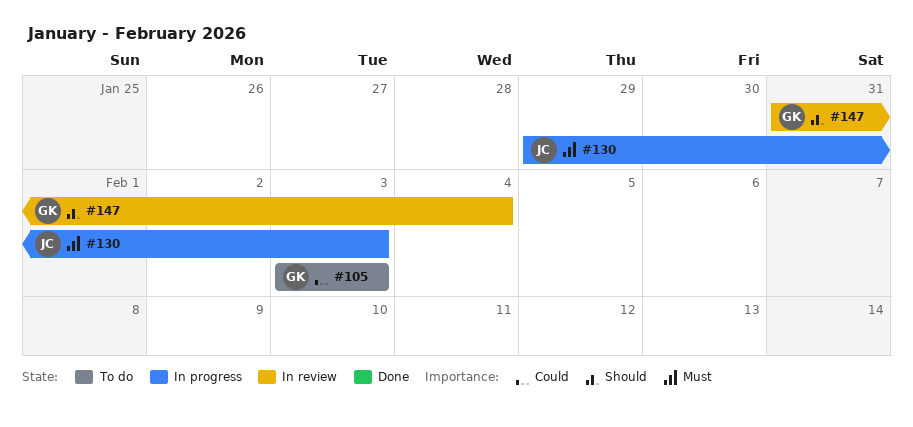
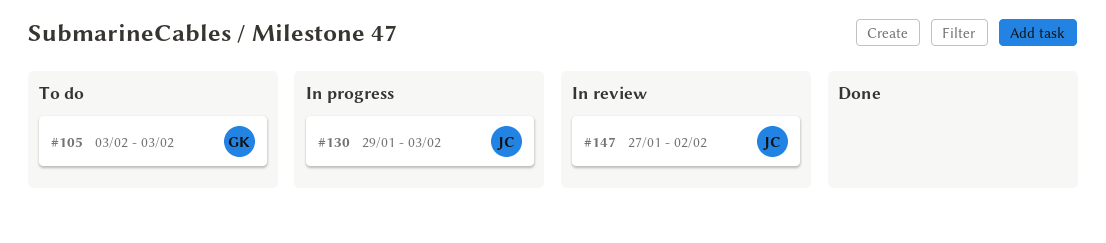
#147, owner: GK -> JC
#147, start: Jan 31 -> Jan 27
#147, due: Feb 4 -> Feb 2

